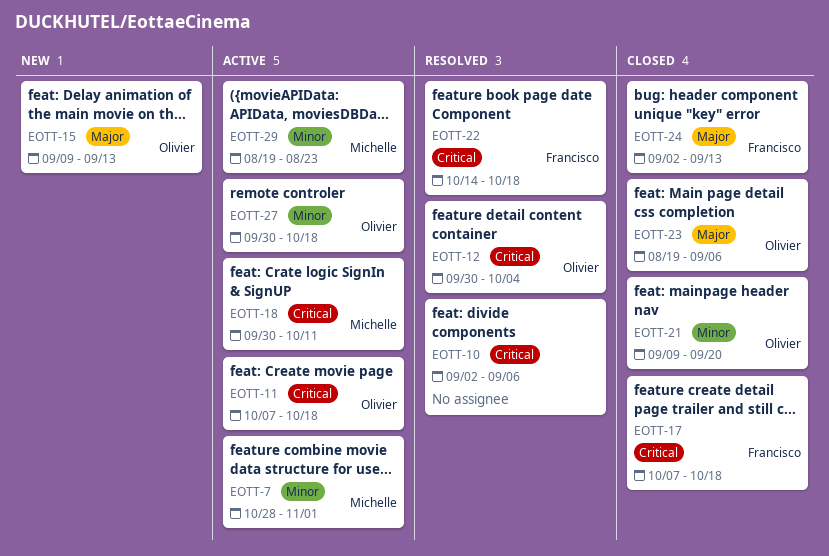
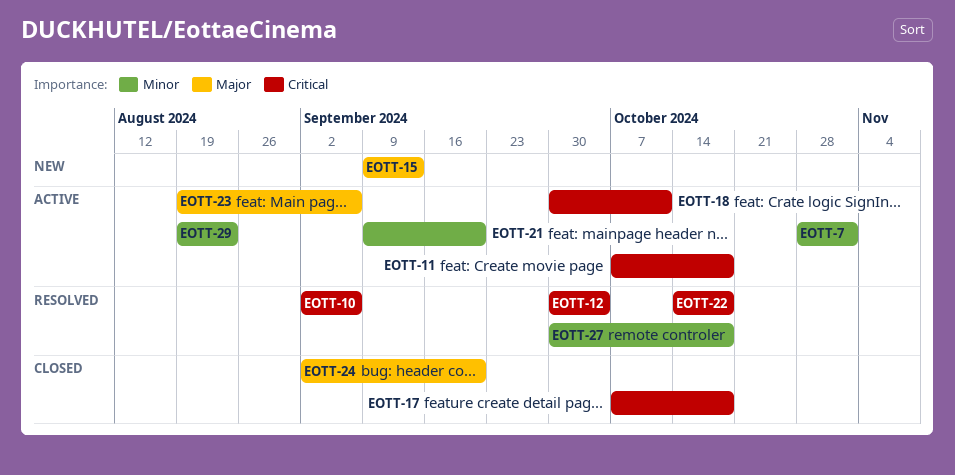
EOTT-21, status: Closed -> Active
EOTT-23, status: Closed -> Active
EOTT-24, due: Sep 13 -> Sep 20
EOTT-27, status: Active -> Resolved

